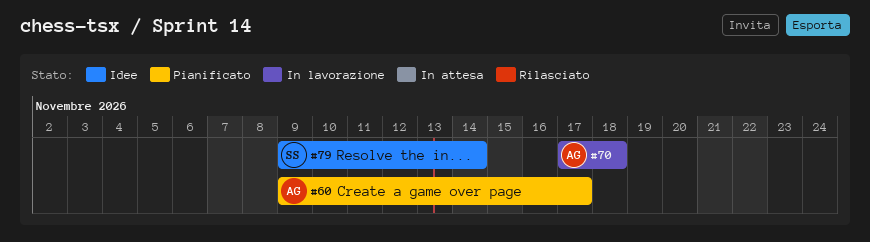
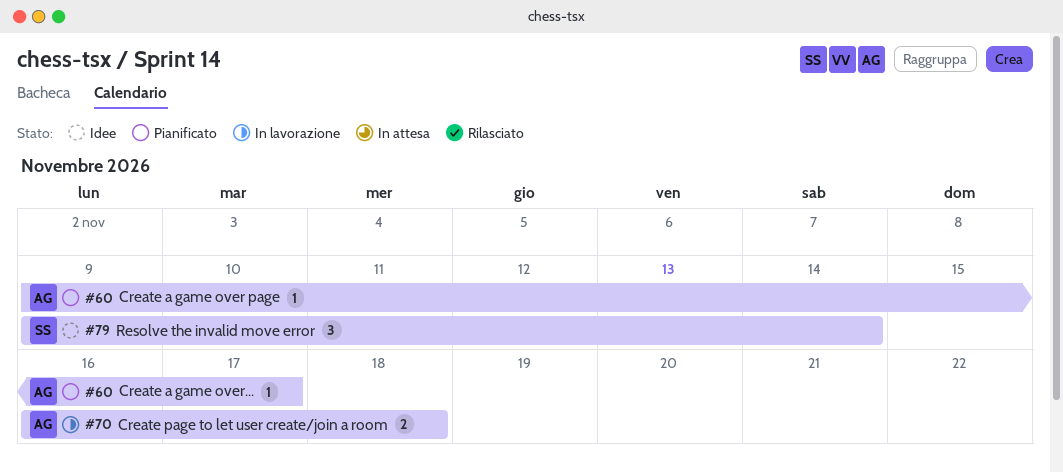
#70, start: Nov 17 -> Nov 16

